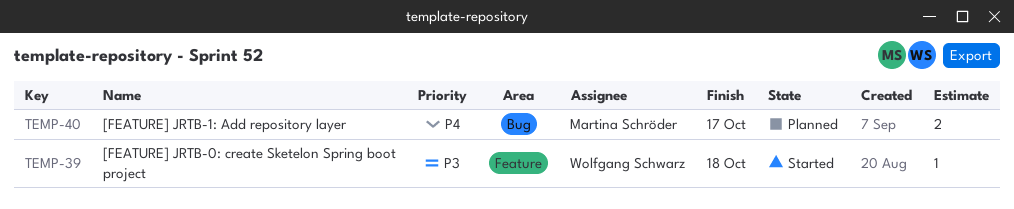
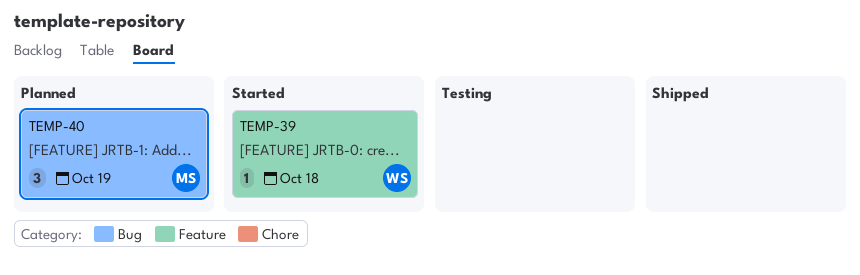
TEMP-40, estimate: 2 -> 3
TEMP-40, due: Oct 17 -> Oct 19

